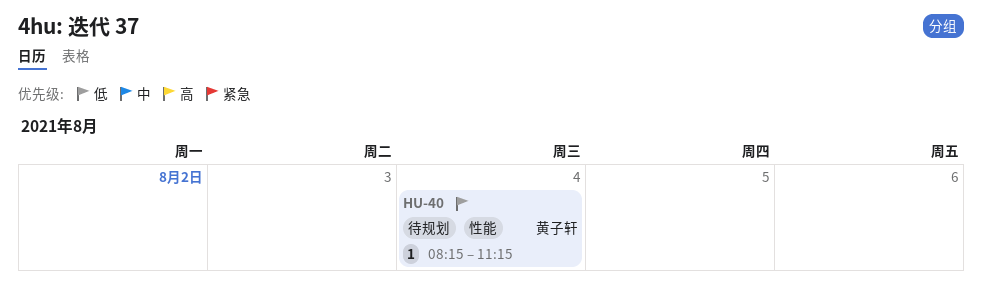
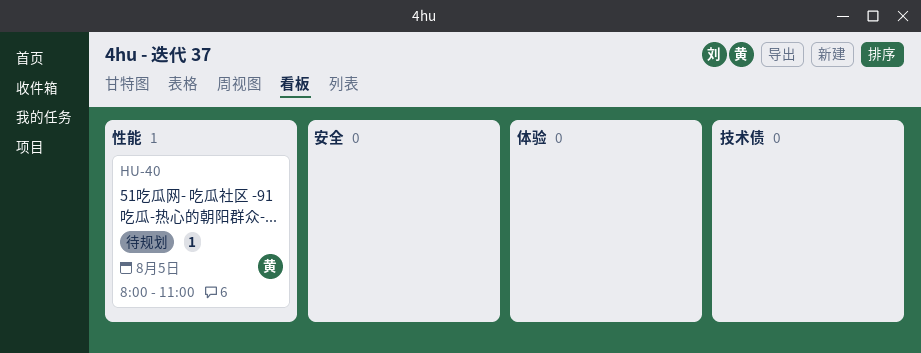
HU-40, day: Aug 4 -> Aug 5
HU-40, begins: 08:15 -> 08:00
HU-40, ends: 11:15 -> 11:00

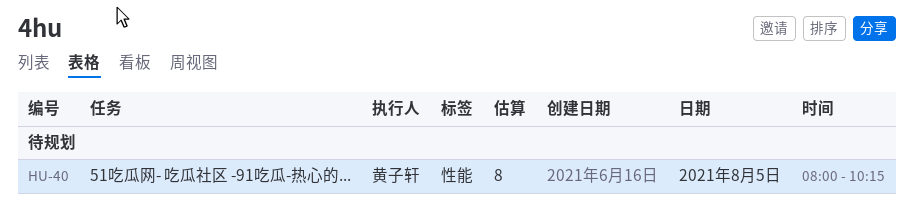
HU-40, estimate: 1 -> 8
HU-40, ends: 11:00 -> 10:15

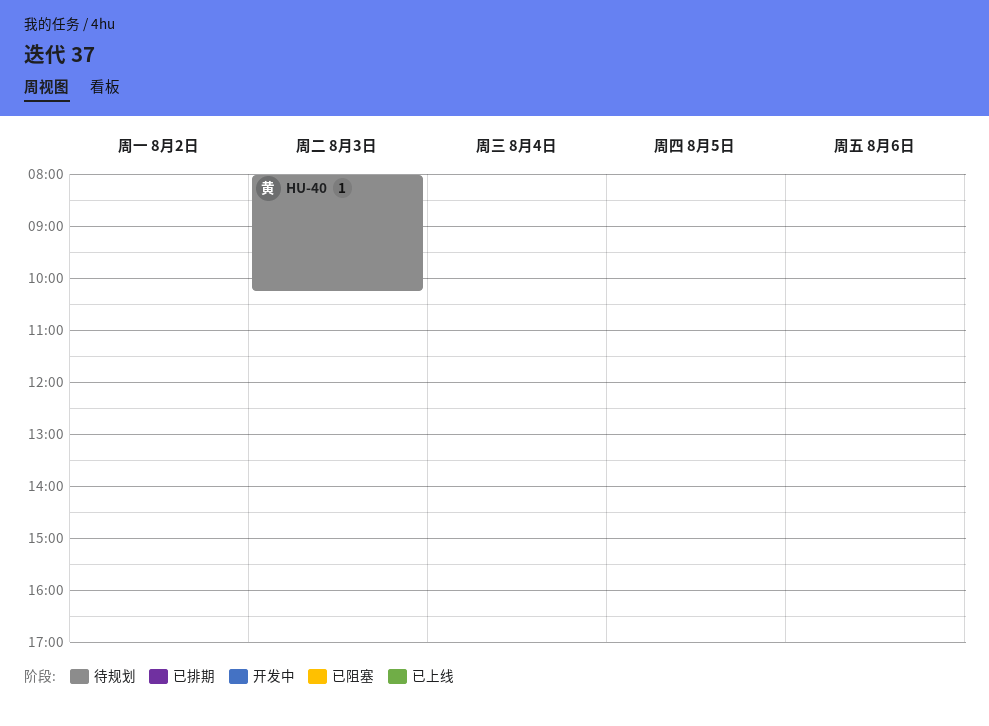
HU-40, estimate: 8 -> 1
HU-40, day: Aug 5 -> Aug 3

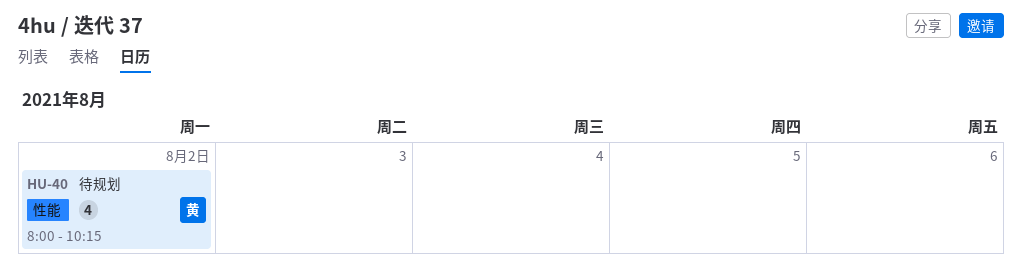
HU-40, estimate: 1 -> 4
HU-40, day: Aug 3 -> Aug 2

